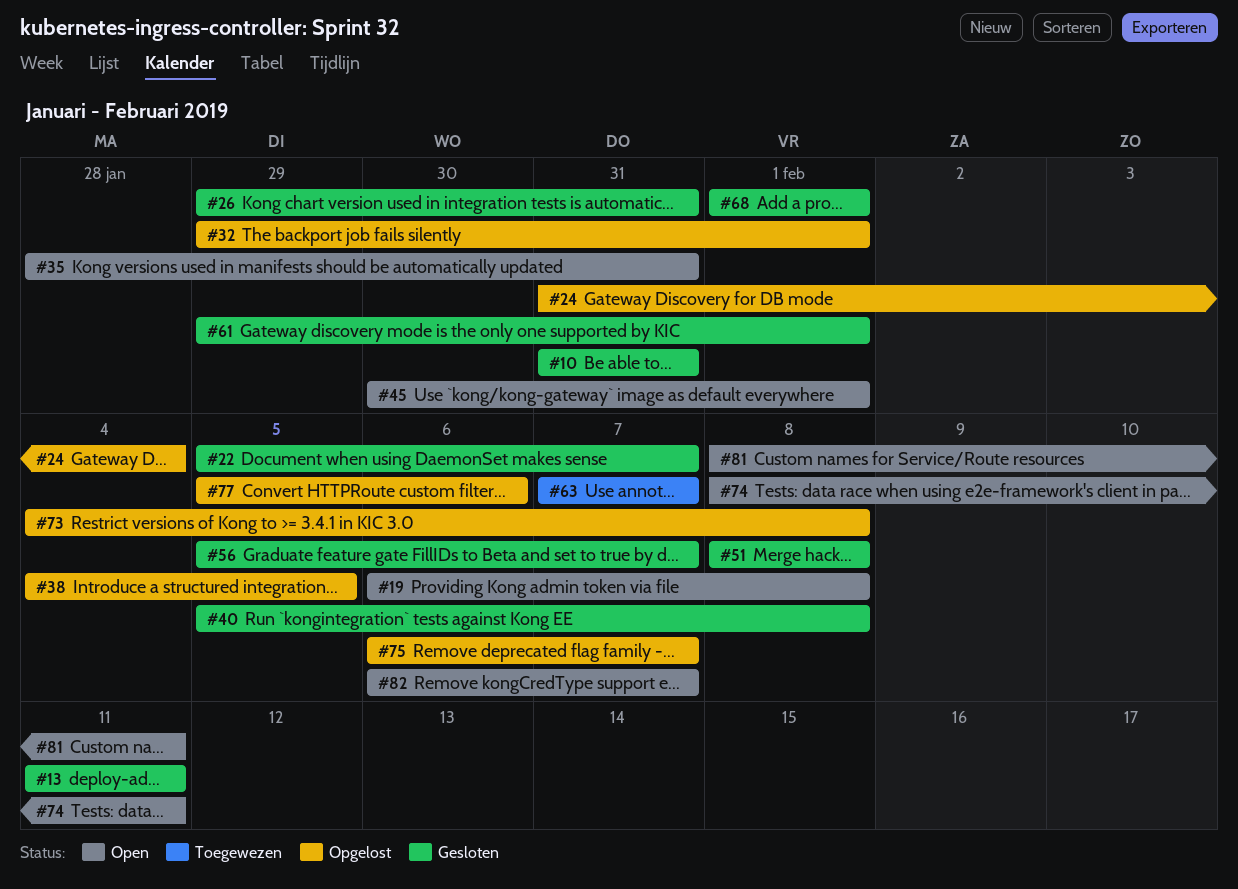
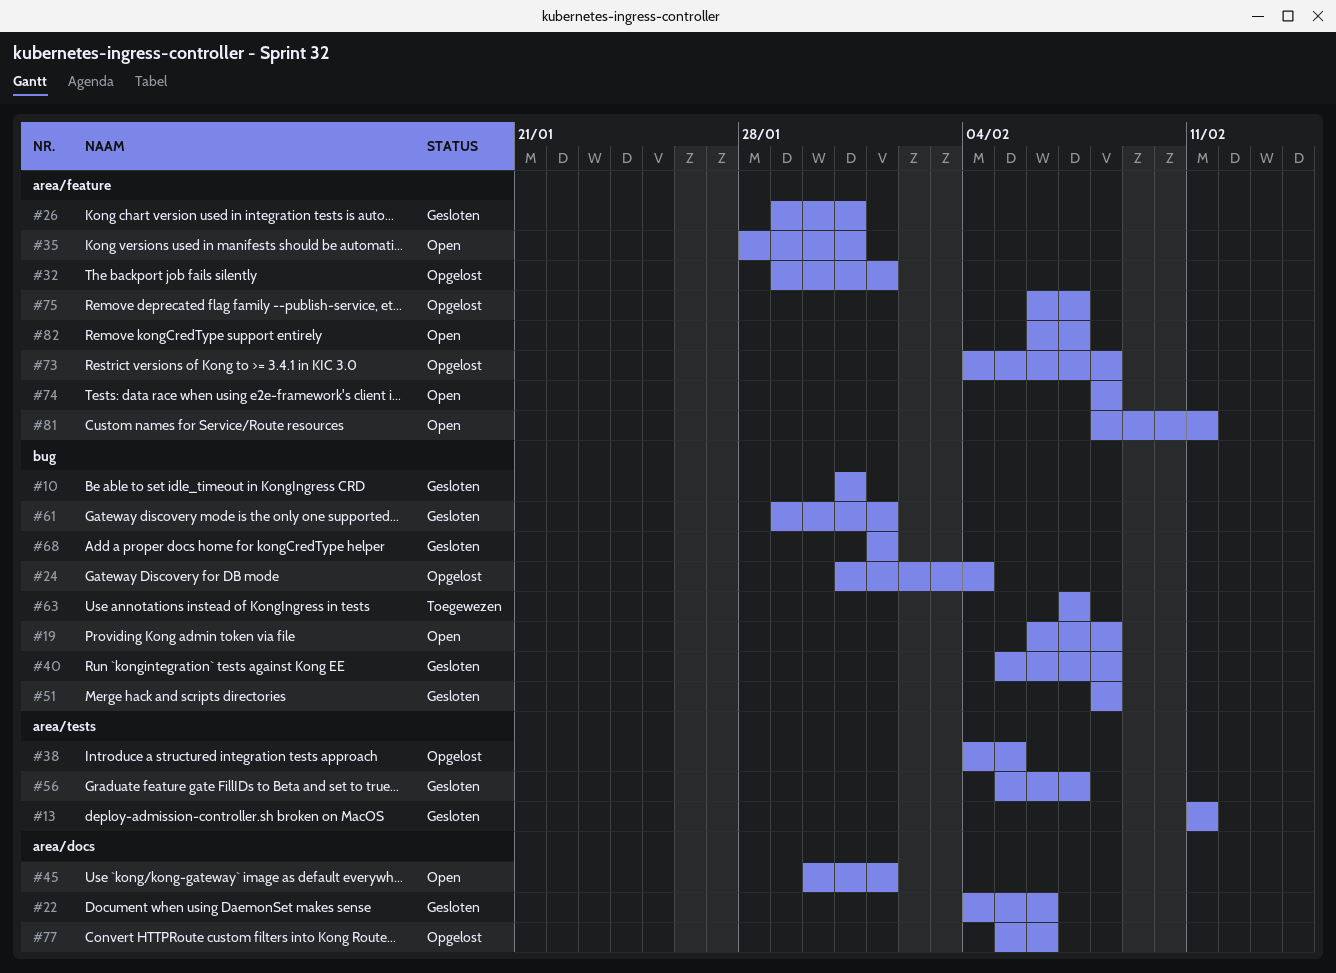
#22, start: Feb 5 -> Feb 4
#22, due: Feb 7 -> Feb 6
#74, due: Feb 11 -> Feb 8

